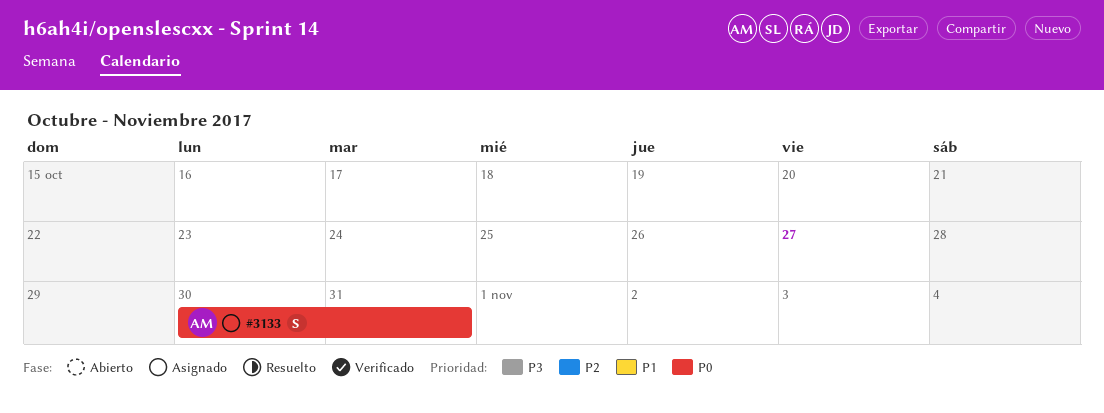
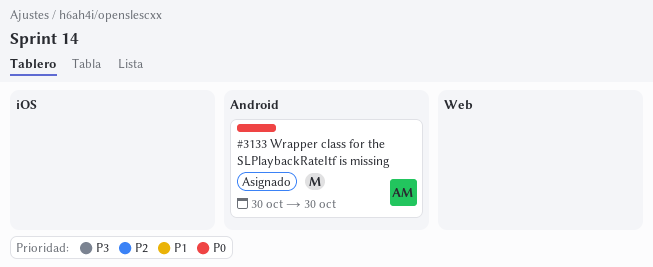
#3133, estimate: S -> M
#3133, due: Oct 31 -> Oct 30

